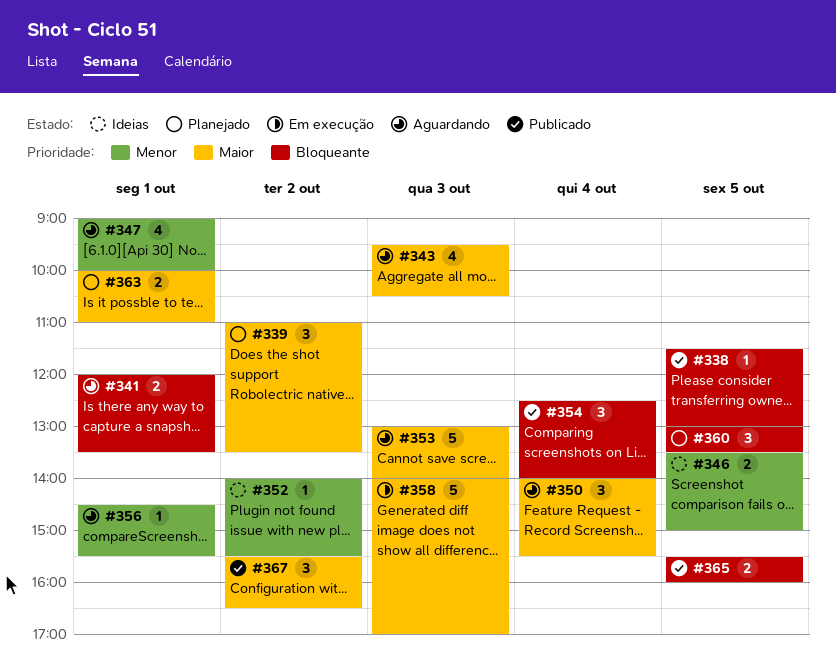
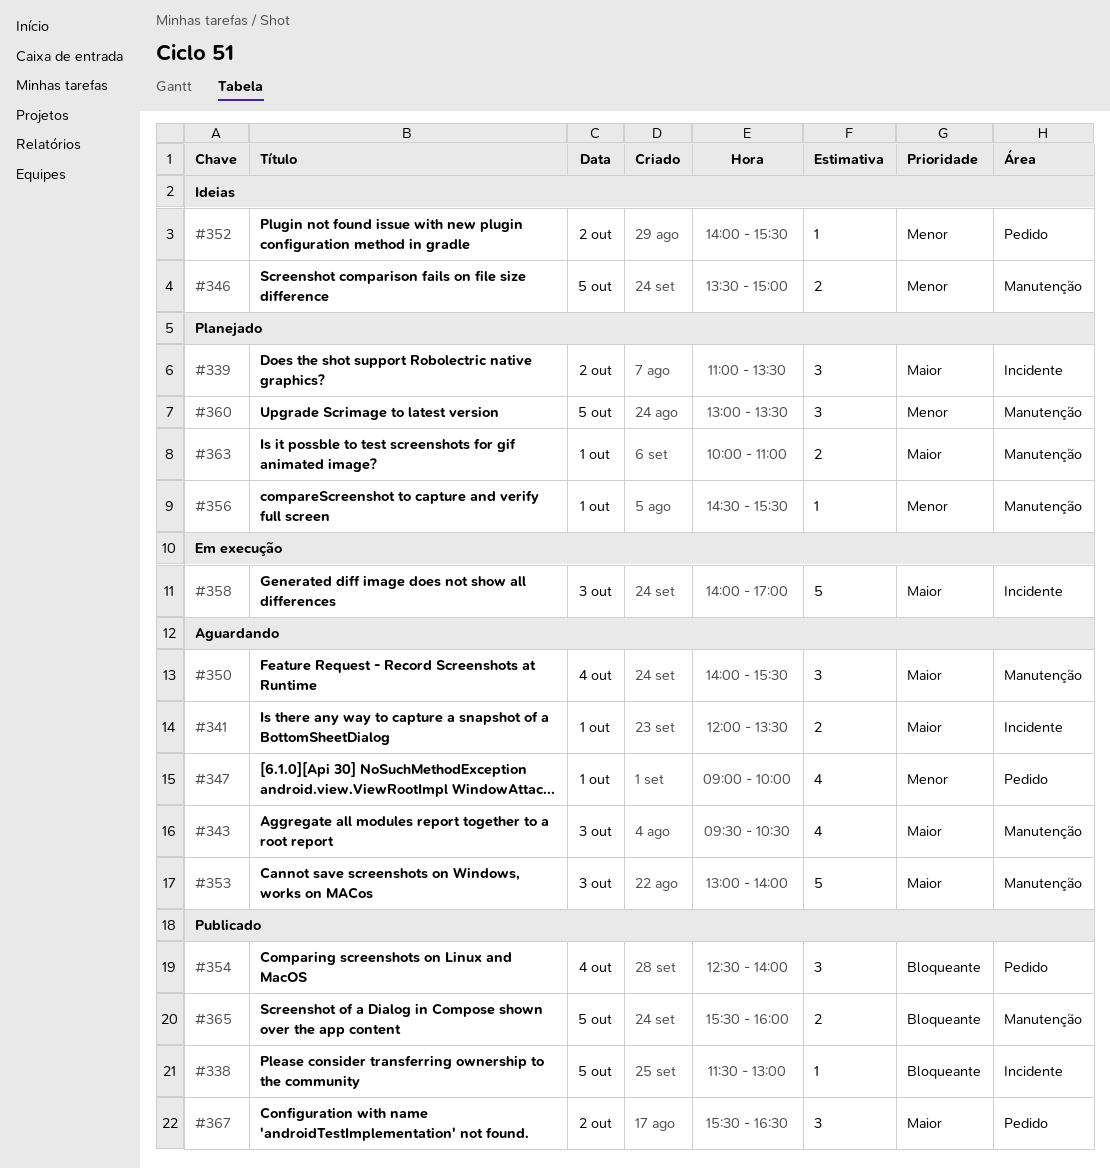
#341, priority: Bloqueante -> Maior
#356, status: Aguardando -> Planejado
#360, priority: Bloqueante -> Menor

